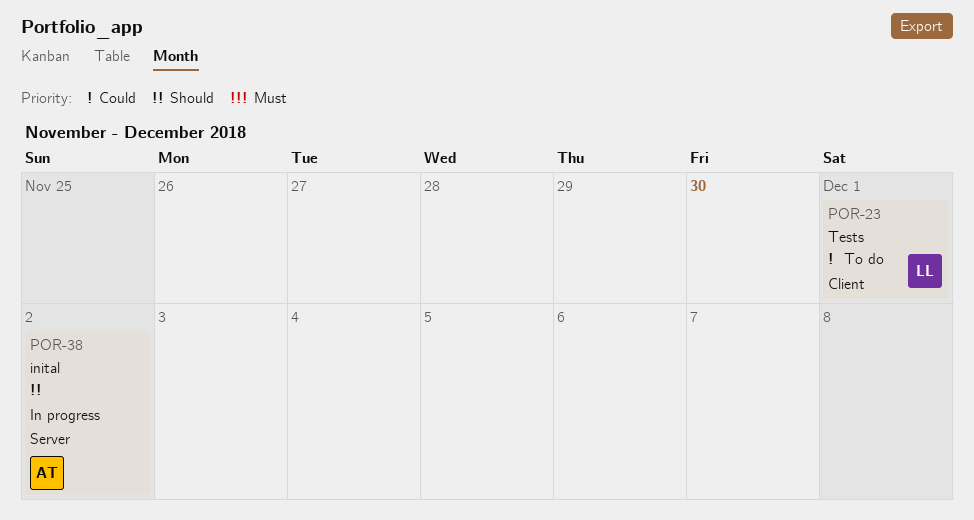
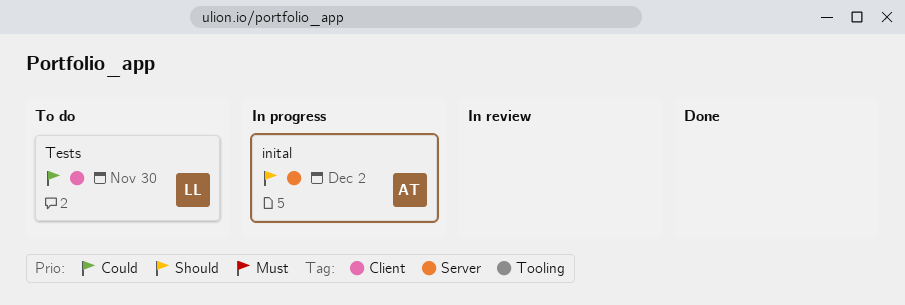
Tests, due: Dec 1 -> Nov 30

